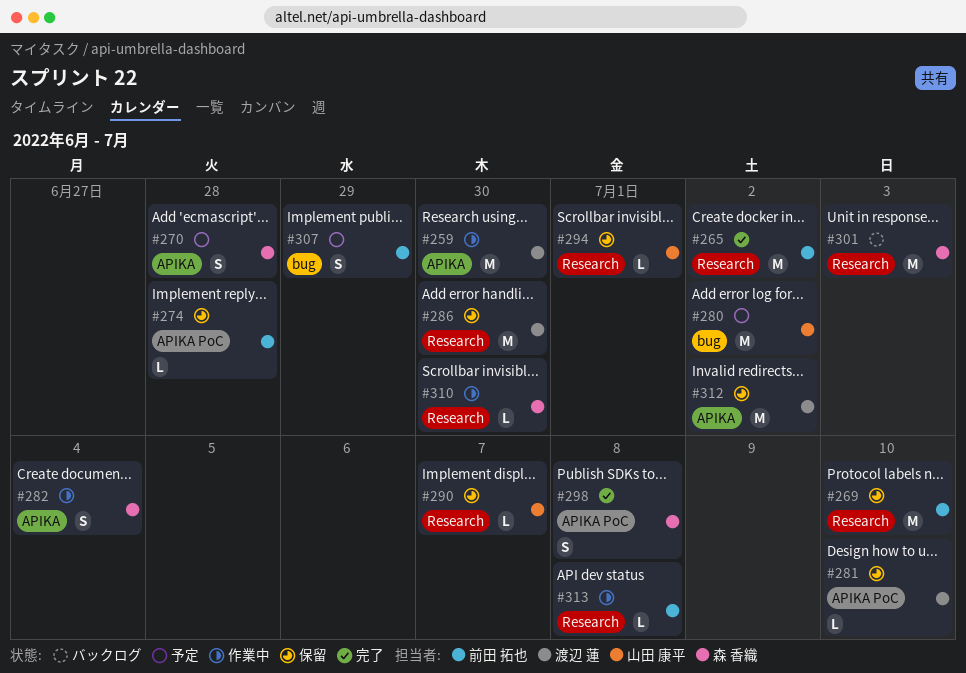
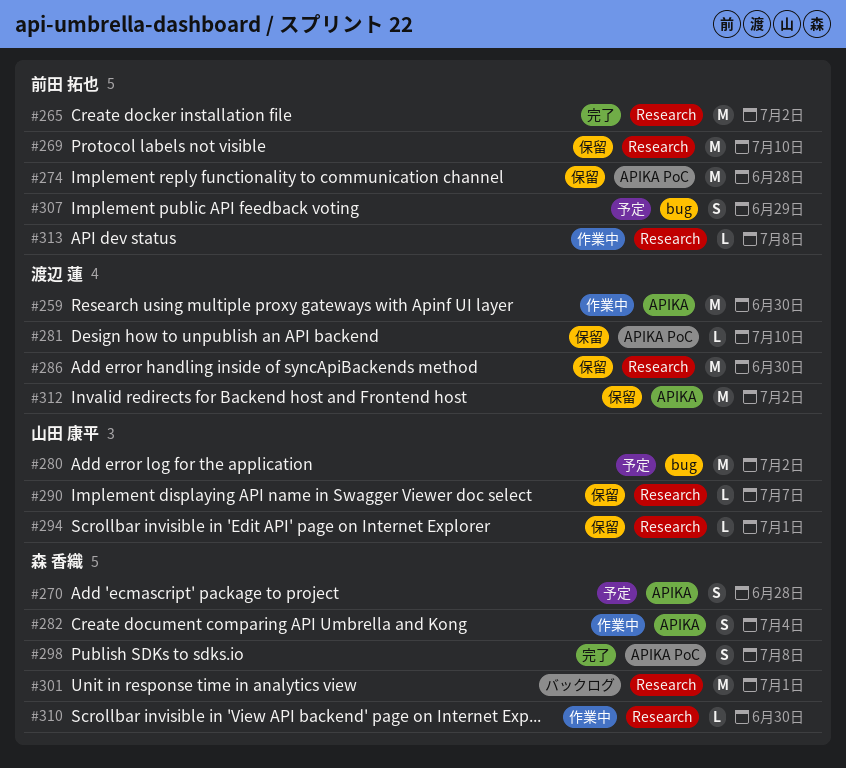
#274, estimate: L -> M
#301, due: Jul 3 -> Jul 1

